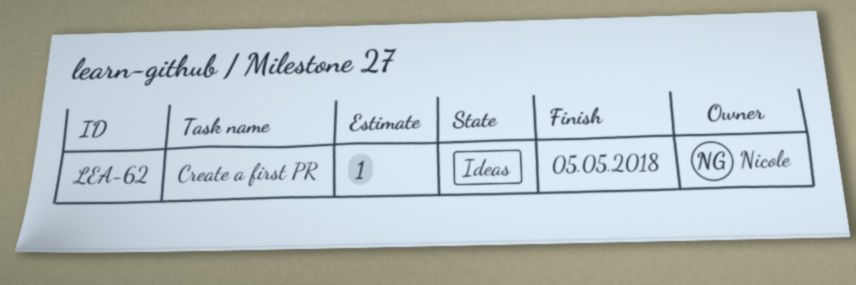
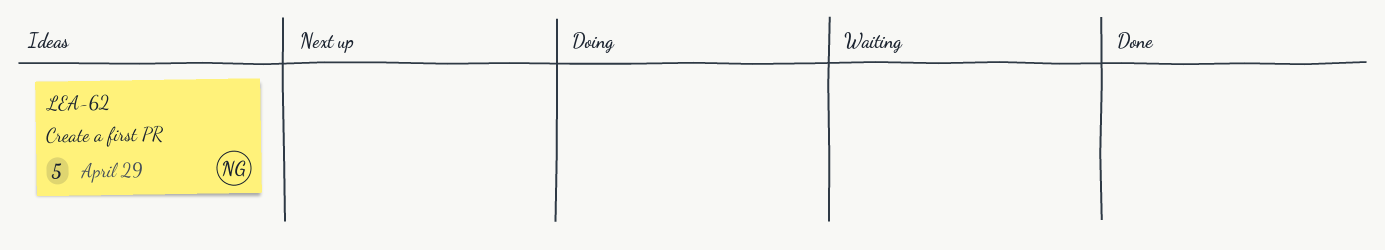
LEA-62, estimate: 1 -> 5
LEA-62, due: May 5 -> Apr 29

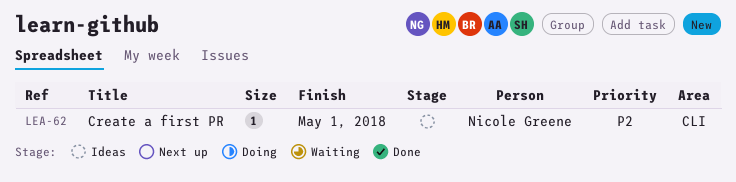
LEA-62, estimate: 5 -> 1
LEA-62, due: Apr 29 -> May 1

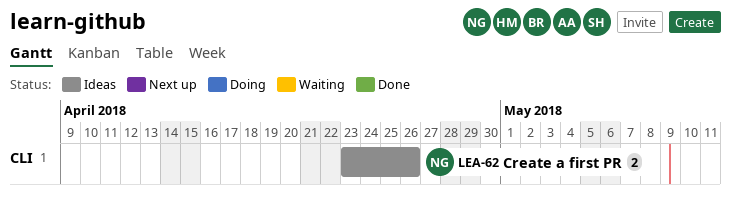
LEA-62, estimate: 1 -> 2
LEA-62, due: May 1 -> Apr 26

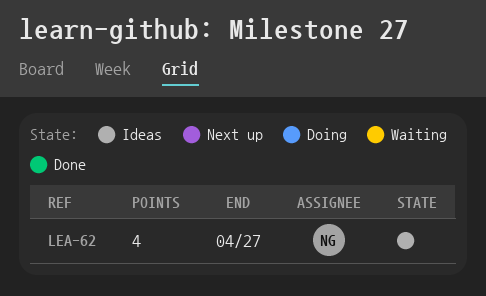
LEA-62, estimate: 2 -> 4
LEA-62, due: Apr 26 -> Apr 27

